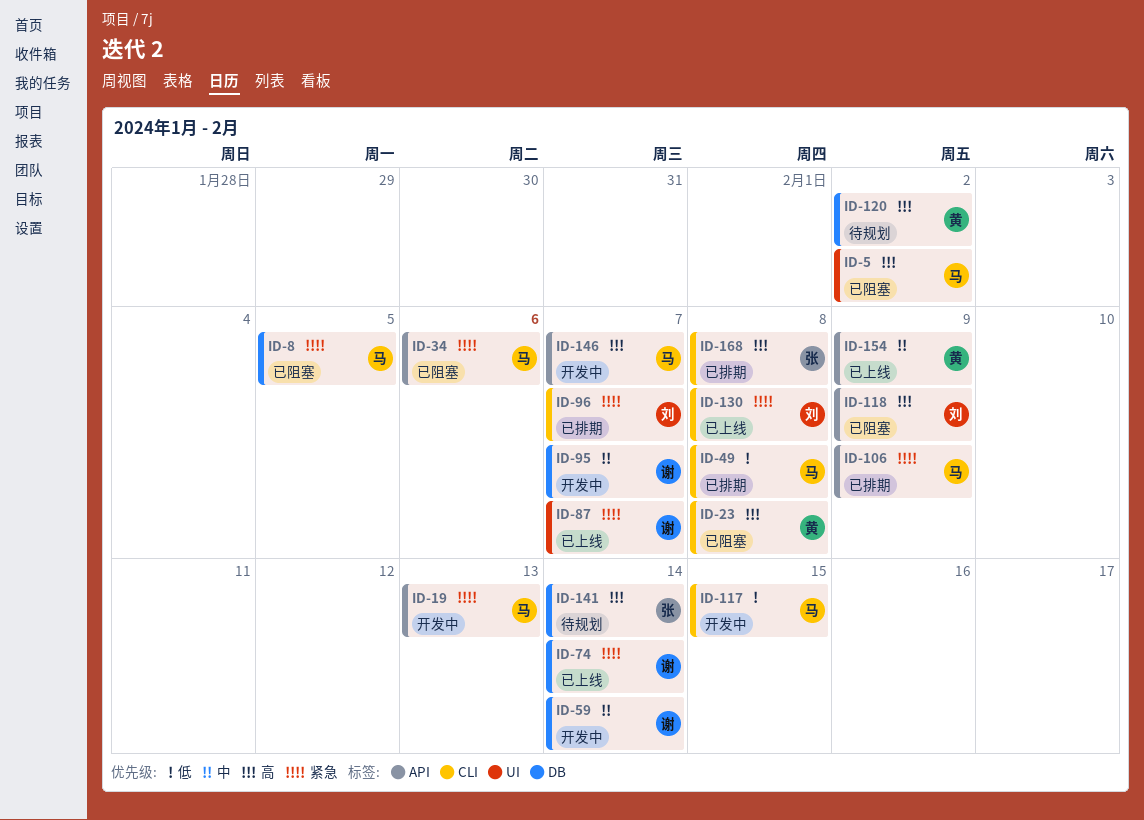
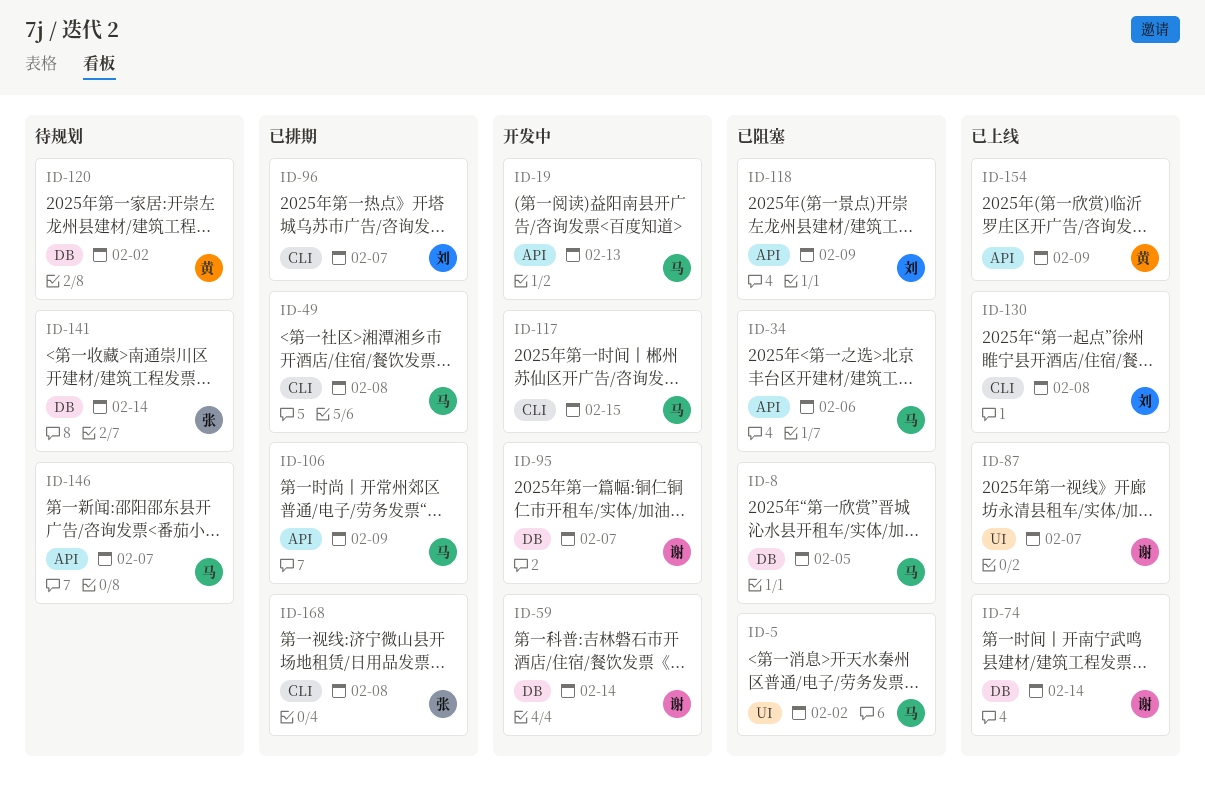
ID-23: present -> none
ID-146, status: 开发中 -> 待规划

